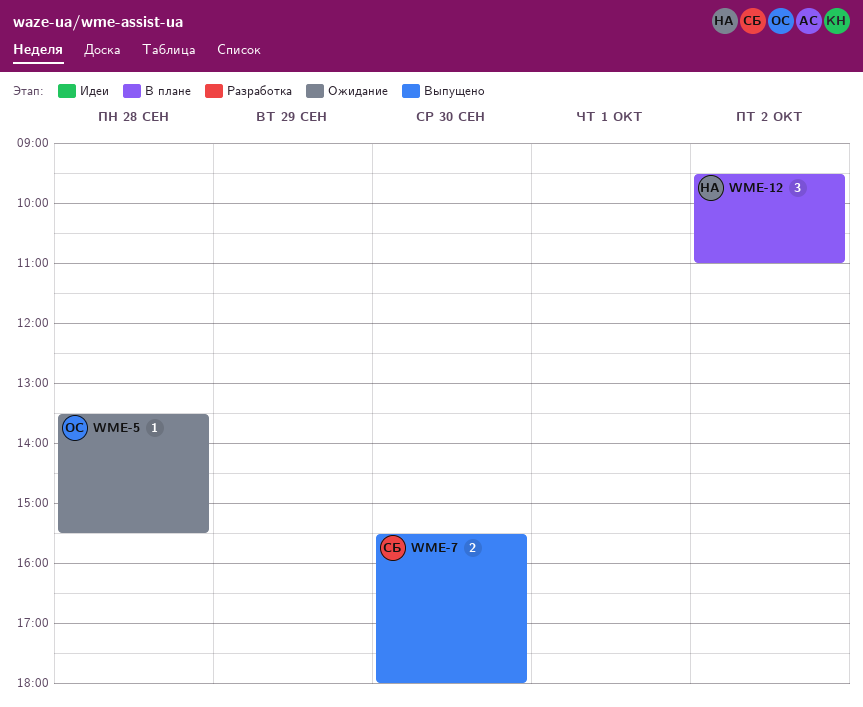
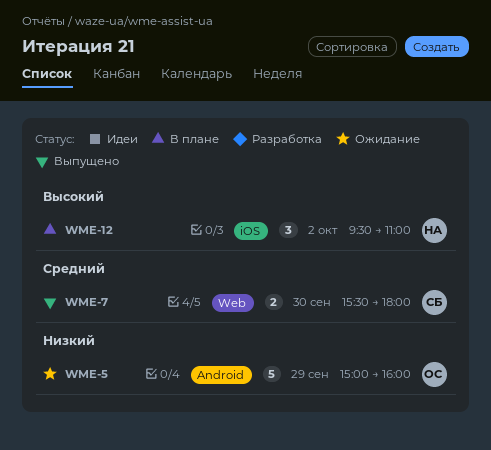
WME-5, estimate: 1 -> 5
WME-5, day: Sep 28 -> Sep 29
WME-5, begins: 13:30 -> 15:00
WME-5, ends: 15:30 -> 16:00

